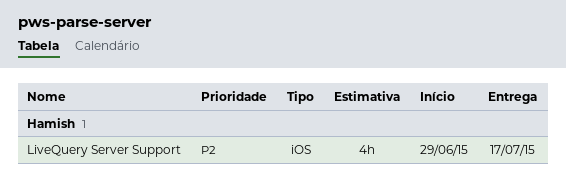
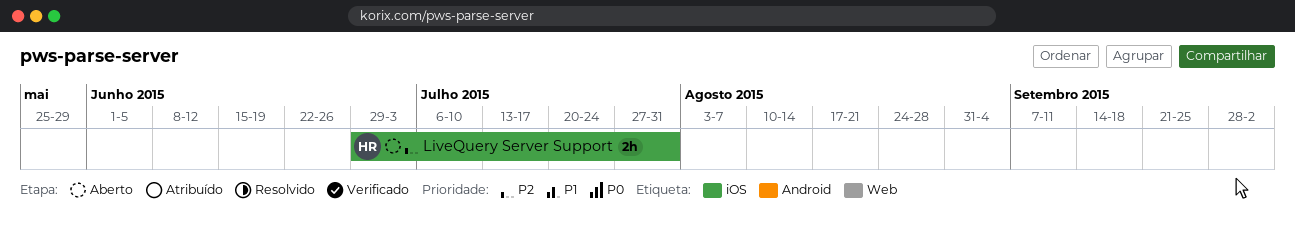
LiveQuery Server Support, estimate: 4h -> 2h
LiveQuery Server Support, due: Jul 17 -> Jul 31

